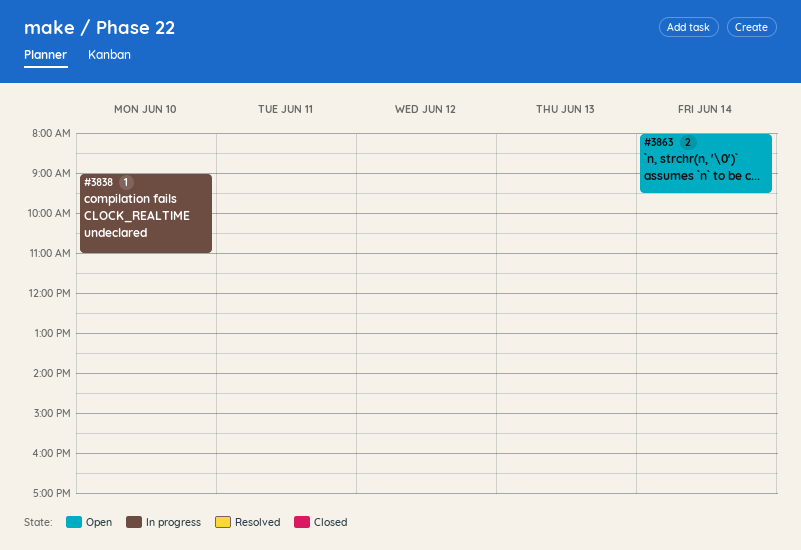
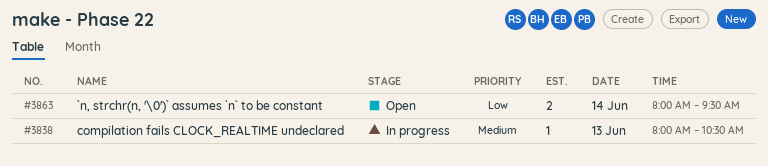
#3838, day: Jun 10 -> Jun 13
#3838, begins: 09:00 -> 08:00
#3838, ends: 11:00 -> 10:30

